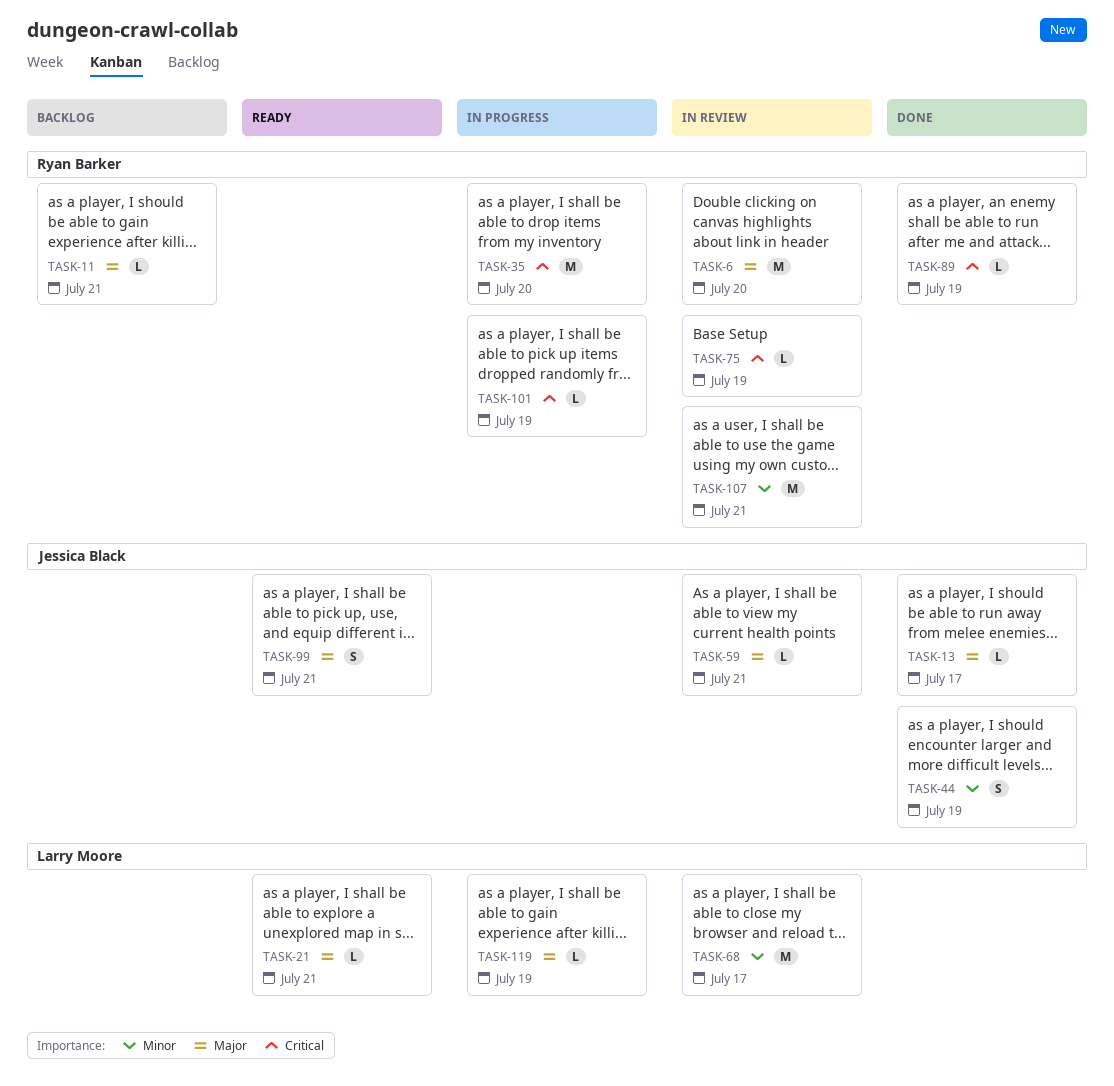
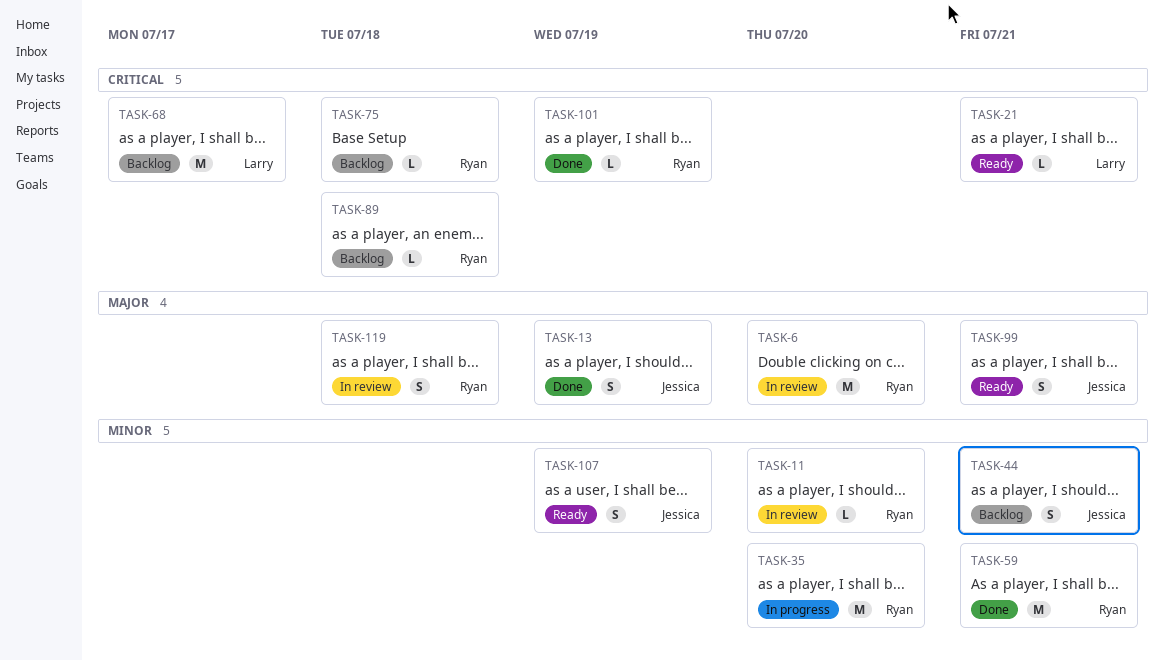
TASK-11, status: Backlog -> In review
TASK-11, priority: Major -> Minor
TASK-11, due: Jul 21 -> Jul 20
TASK-13, estimate: L -> S
TASK-13, due: Jul 17 -> Jul 19
TASK-21, priority: Major -> Critical
TASK-35, priority: Critical -> Minor
TASK-44, status: Done -> Backlog
TASK-44, due: Jul 19 -> Jul 21
TASK-59, status: In review -> Done
TASK-59, owner: Jessica Black -> Ryan Barker
TASK-59, priority: Major -> Minor
TASK-59, estimate: L -> M
TASK-68, status: In review -> Backlog
TASK-68, priority: Minor -> Critical
TASK-75, status: In review -> Backlog
TASK-75, due: Jul 19 -> Jul 18
TASK-89, status: Done -> Backlog
TASK-89, due: Jul 19 -> Jul 18
TASK-101, status: In progress -> Done
TASK-107, status: In review -> Ready
TASK-107, owner: Ryan Barker -> Jessica Black
TASK-107, estimate: M -> S
TASK-107, due: Jul 21 -> Jul 19
TASK-119, status: In progress -> In review
TASK-119, owner: Larry Moore -> Ryan Barker
TASK-119, estimate: L -> S
TASK-119, due: Jul 19 -> Jul 18

